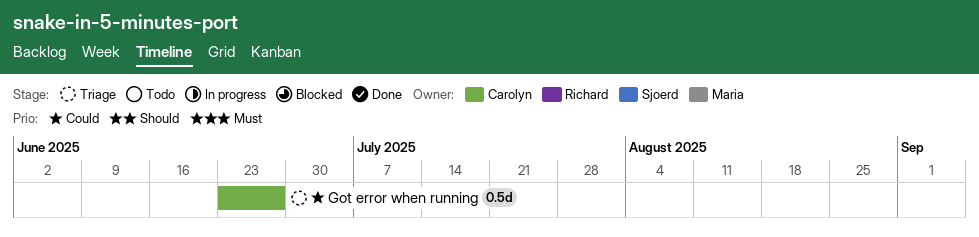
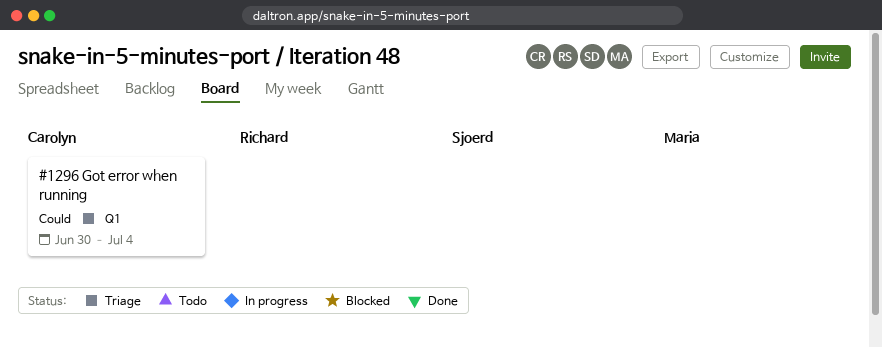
Got error when running, start: Jun 23 -> Jun 30
Got error when running, due: Jun 27 -> Jul 4

